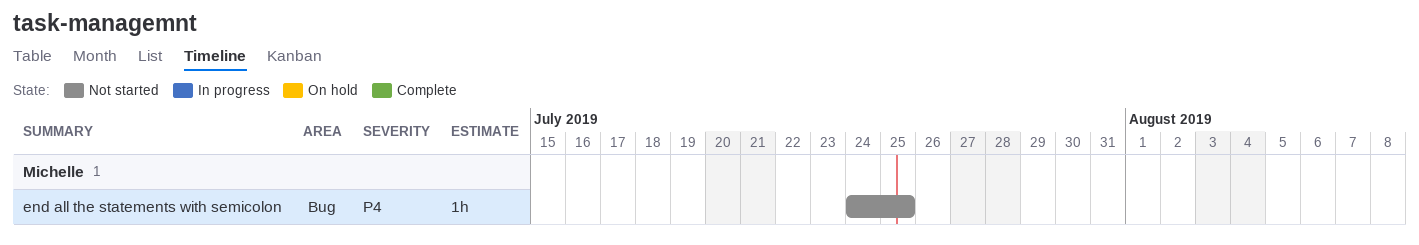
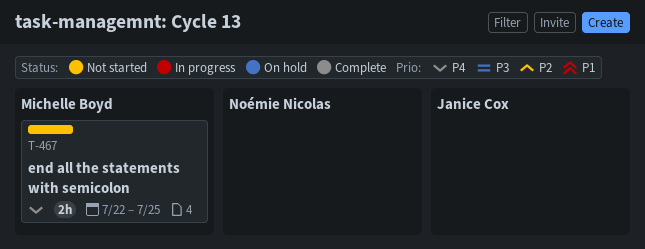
end all the statements with semicolon, estimate: 1h -> 2h
end all the statements with semicolon, start: Jul 24 -> Jul 22

